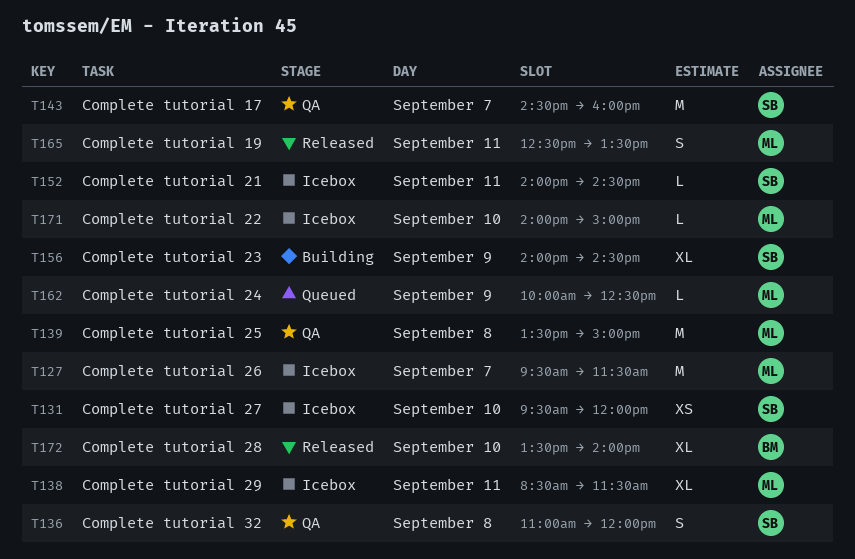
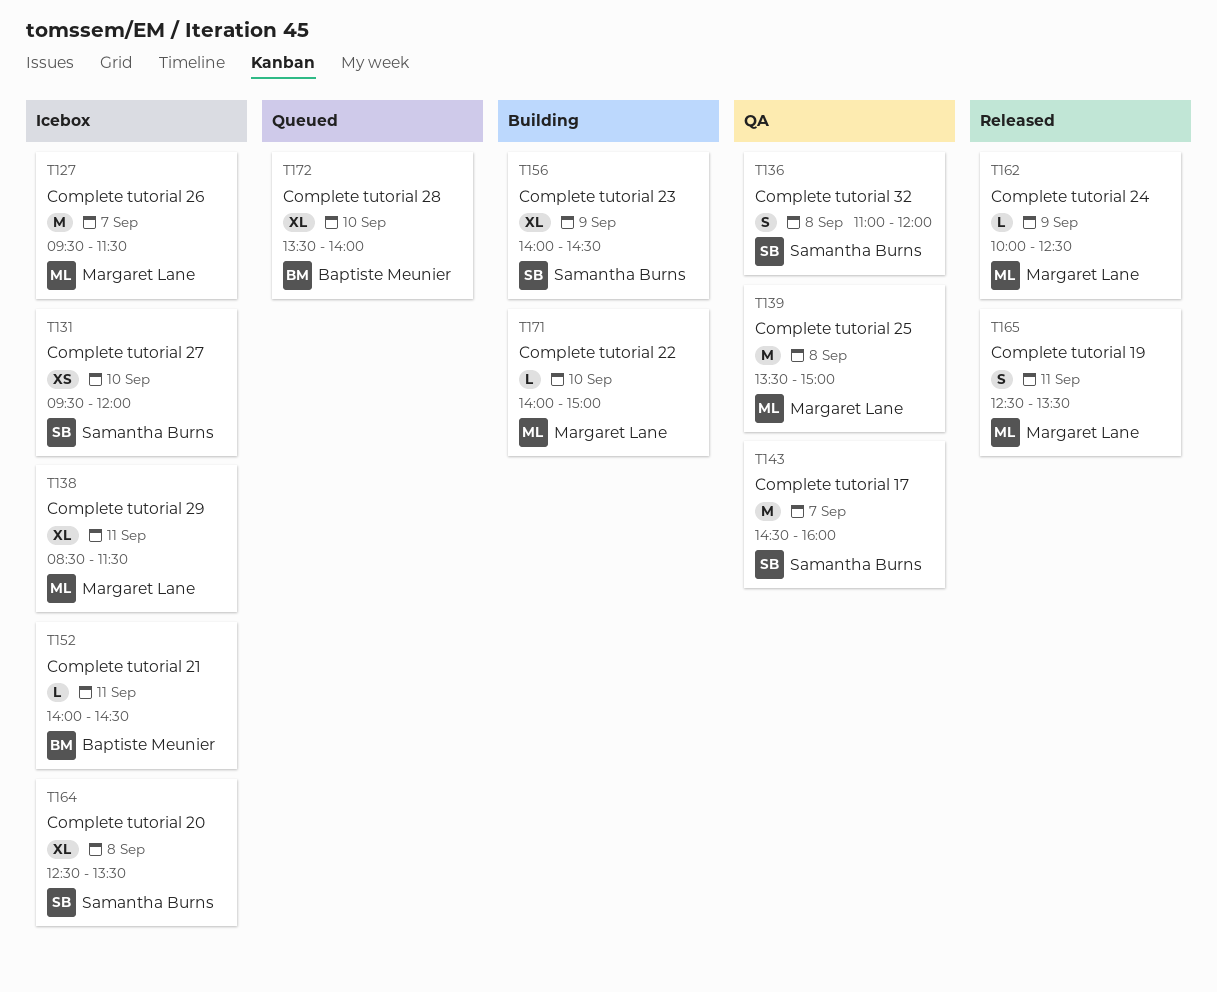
T152, owner: Samantha Burns -> Baptiste Meunier
T162, status: Queued -> Released
T164: none -> present
T171, status: Icebox -> Building
T172, status: Released -> Queued

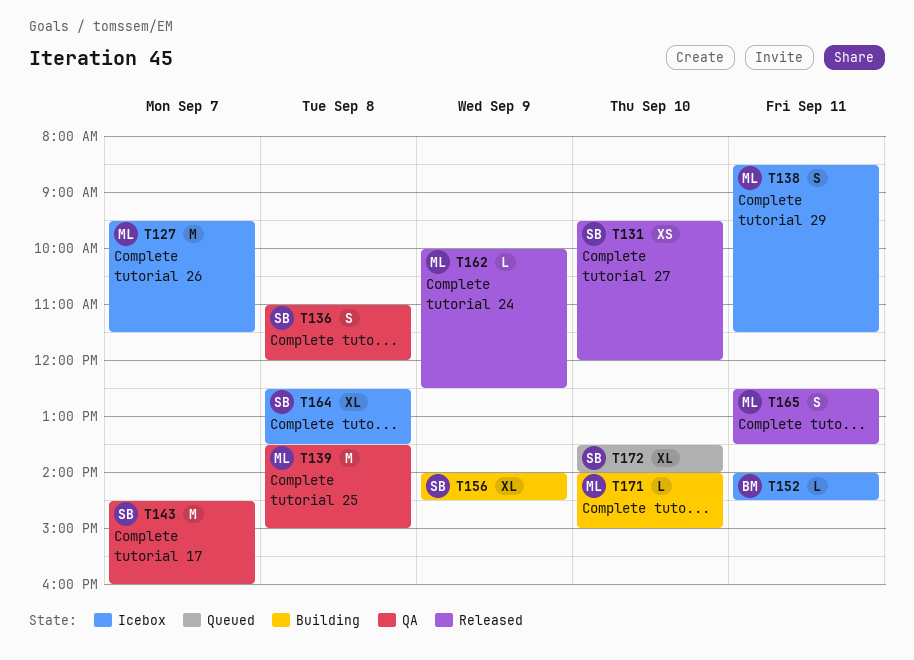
T131, status: Icebox -> Released
T138, estimate: XL -> S
T172, owner: Baptiste Meunier -> Samantha Burns

